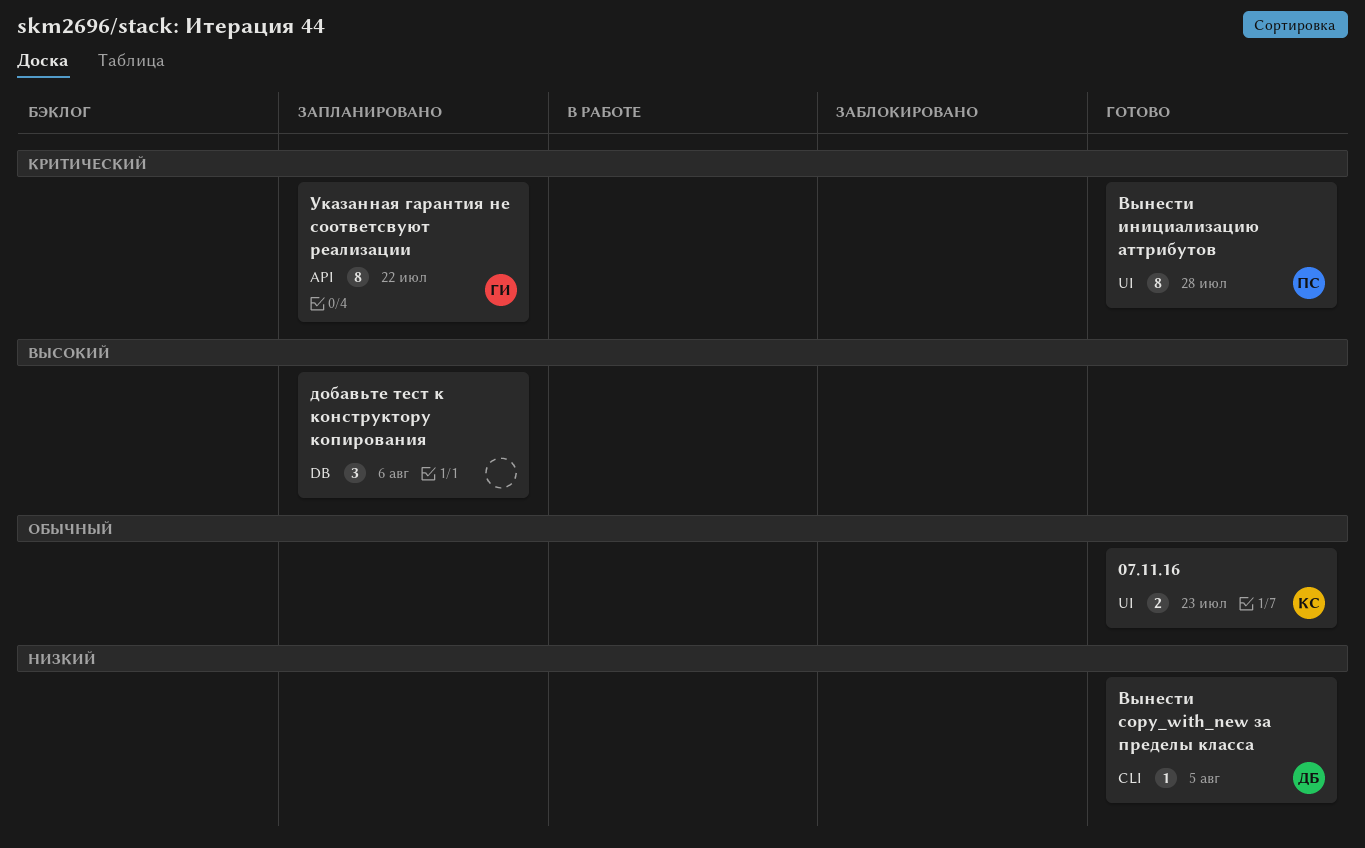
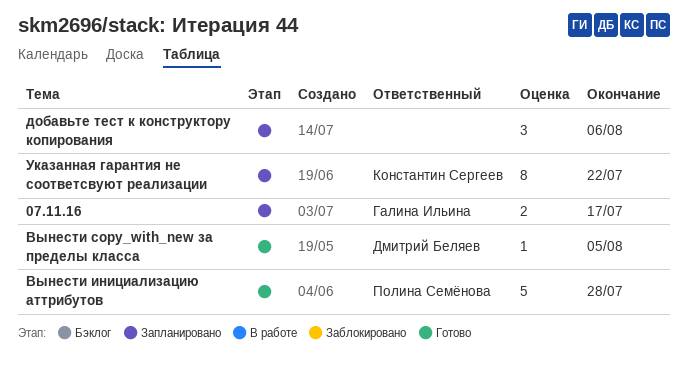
07.11.16, status: Готово -> Запланировано
07.11.16, owner: Константин Сергеев -> Галина Ильина
07.11.16, due: Jul 23 -> Jul 17
Вынести инициализацию аттрибутов, estimate: 8 -> 5
Указанная гарантия не соответсвуют реализации, owner: Галина Ильина -> Константин Сергеев

